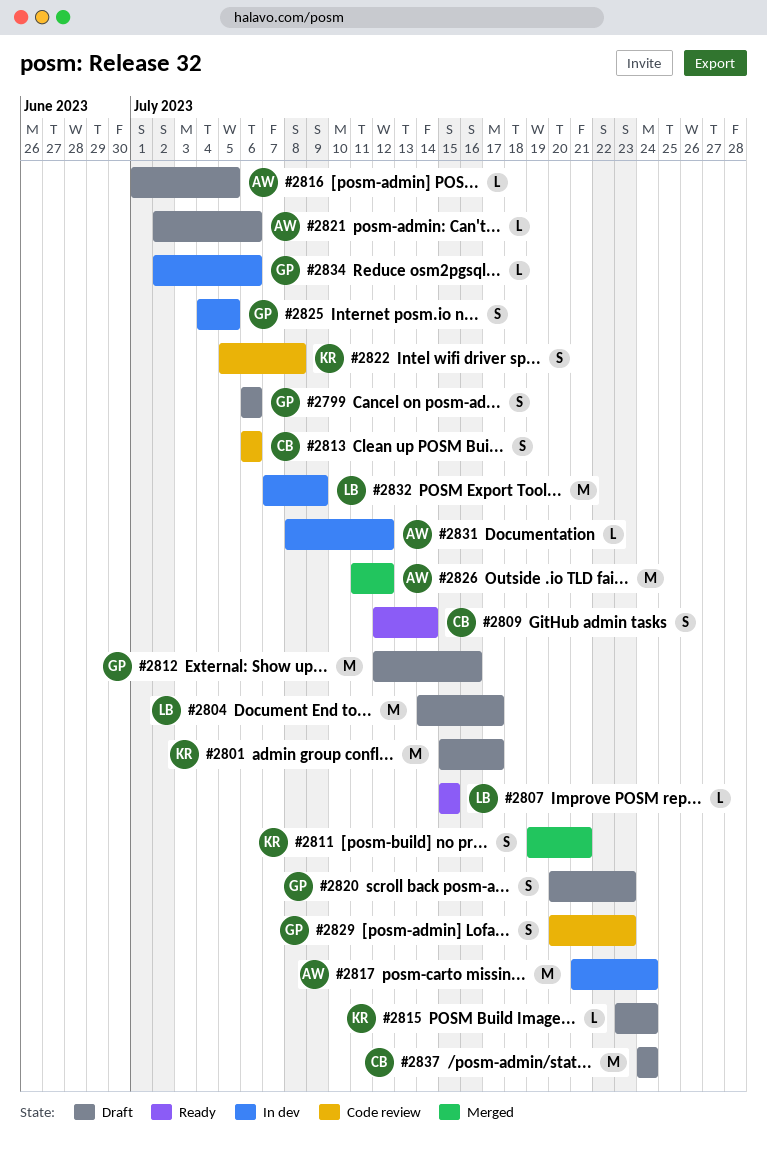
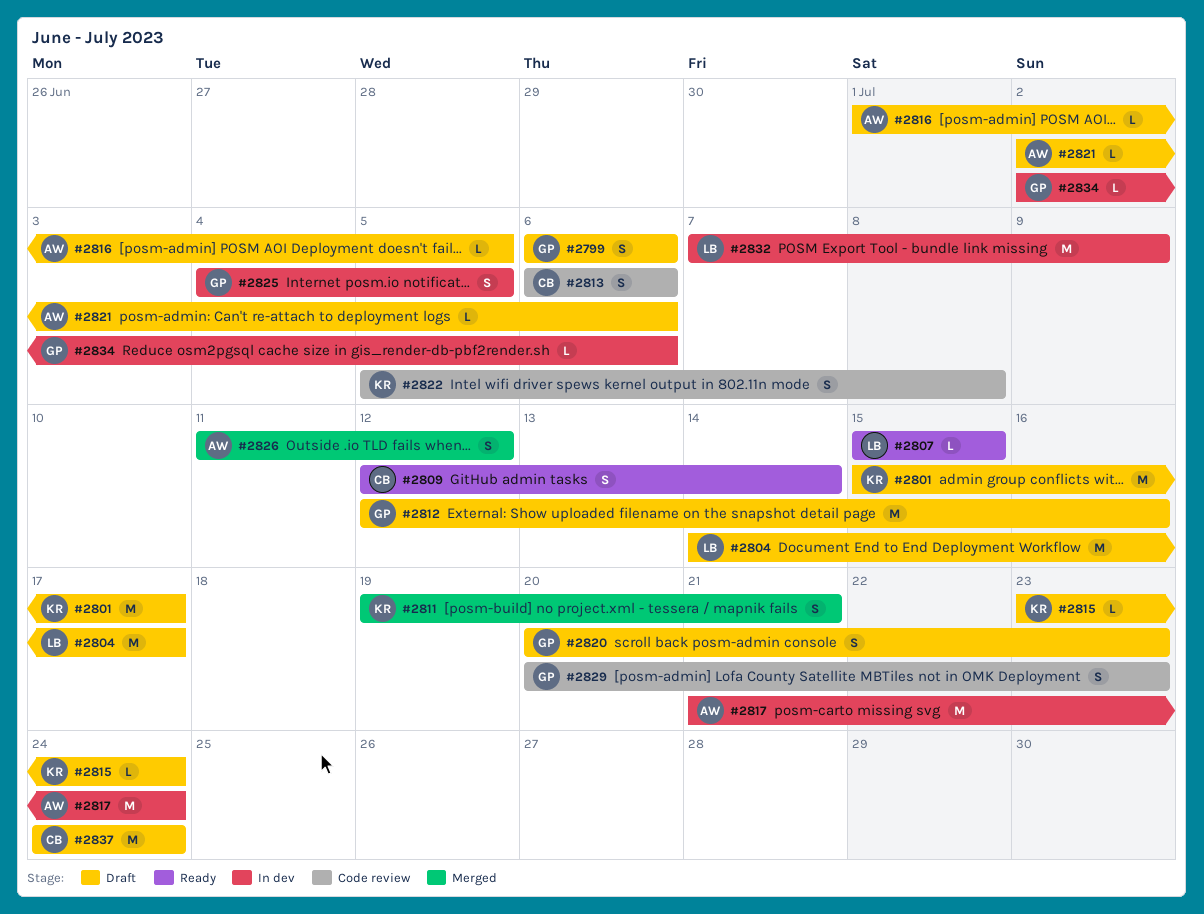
#2826, estimate: M -> S
#2831: present -> none

